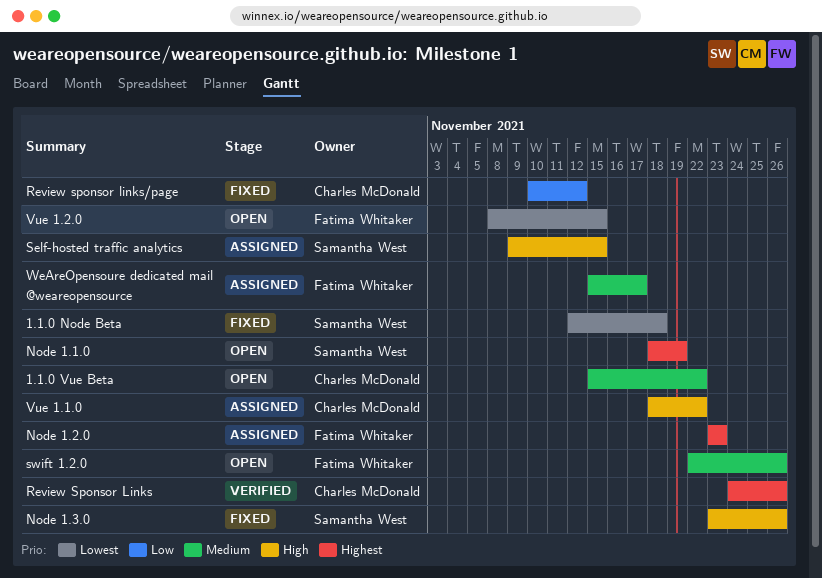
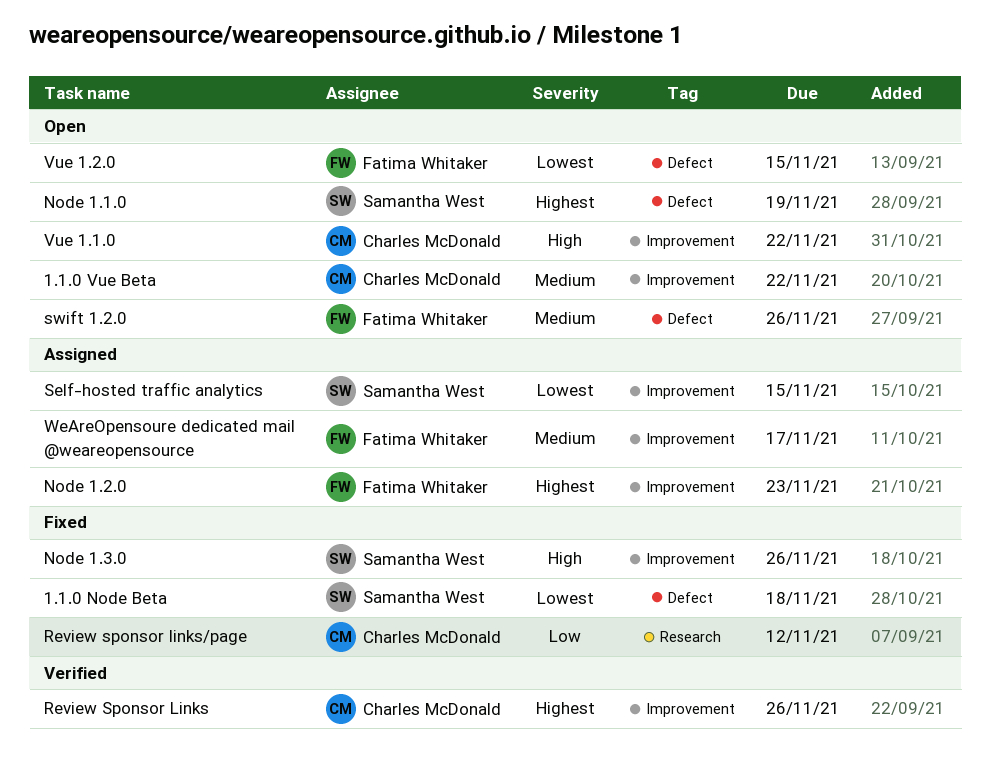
Self-hosted traffic analytics, priority: High -> Lowest
Vue 1.1.0, status: Assigned -> Open

